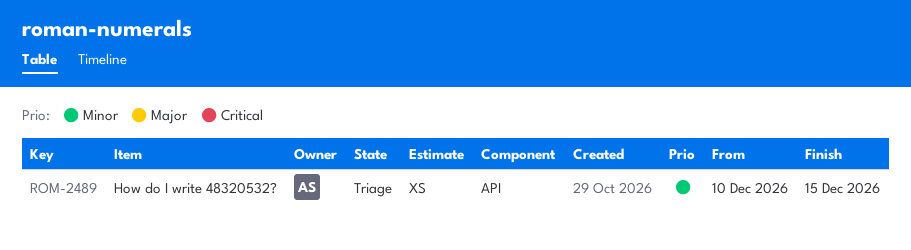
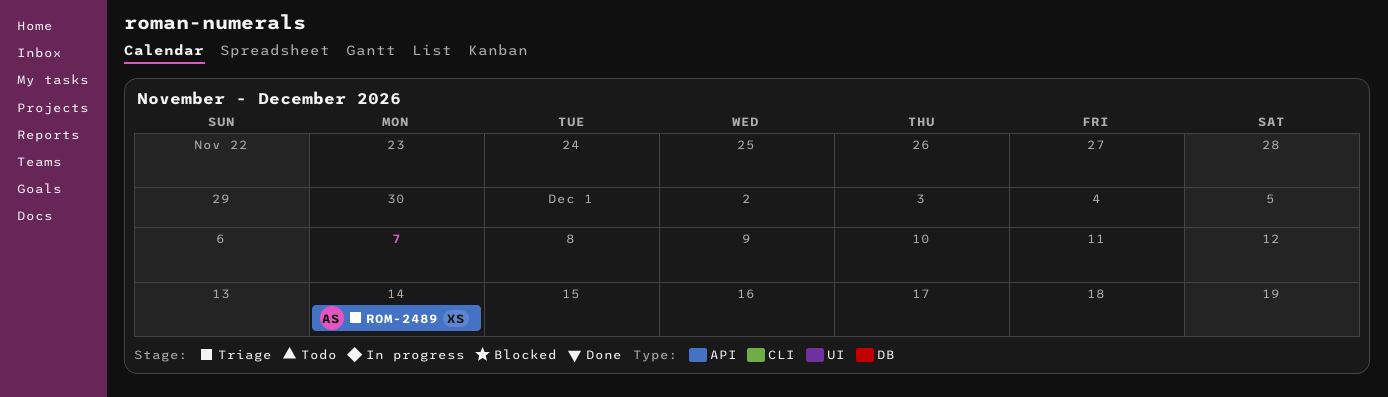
ROM-2489, start: Dec 10 -> Dec 14
ROM-2489, due: Dec 15 -> Dec 14

